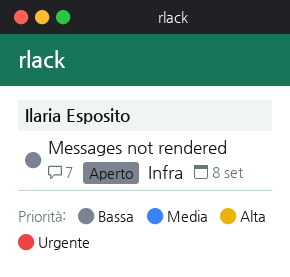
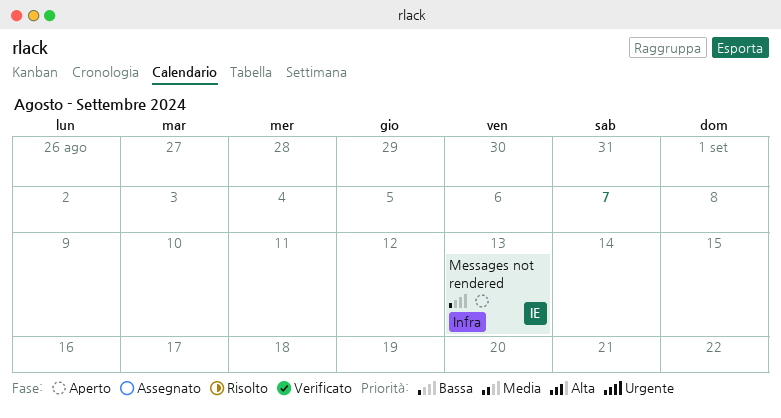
Messages not rendered, due: Sep 8 -> Sep 13

